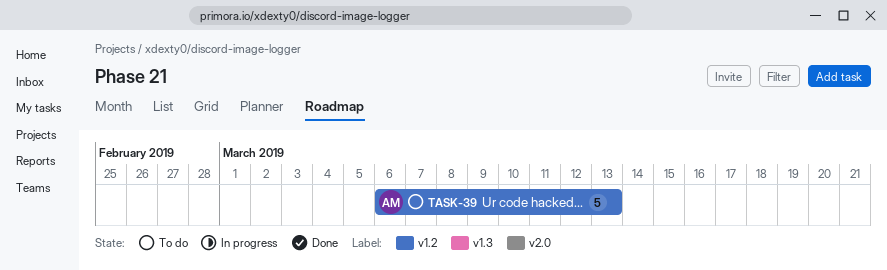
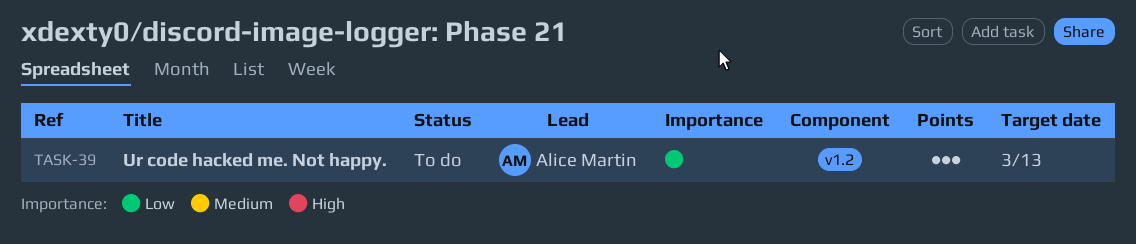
TASK-39, estimate: 5 -> 3

